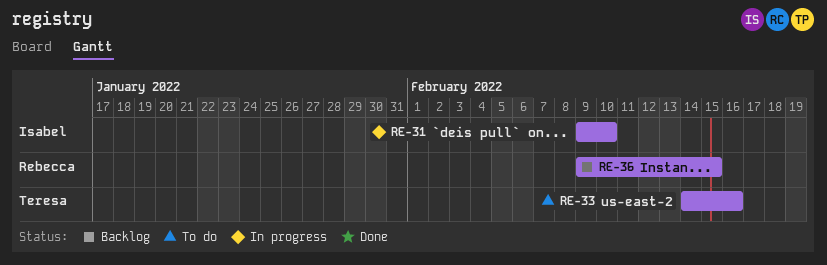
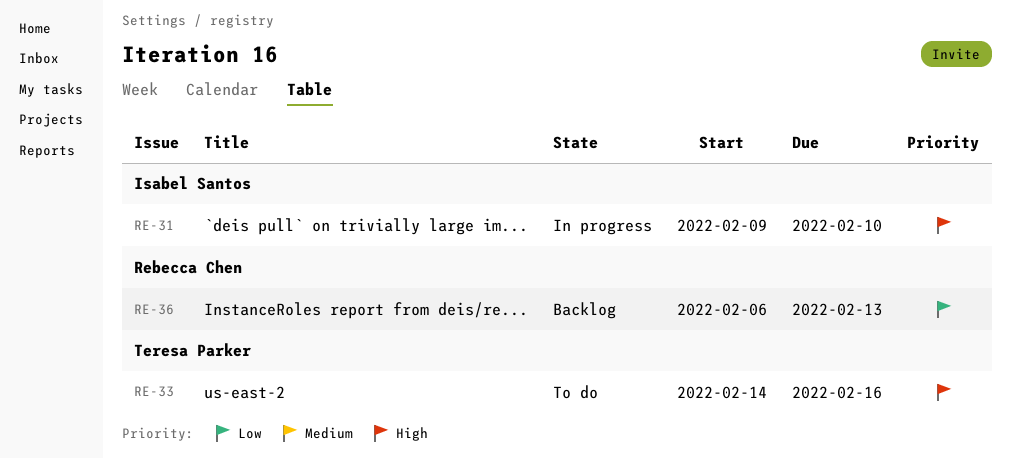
RE-36, start: Feb 9 -> Feb 6
RE-36, due: Feb 15 -> Feb 13

